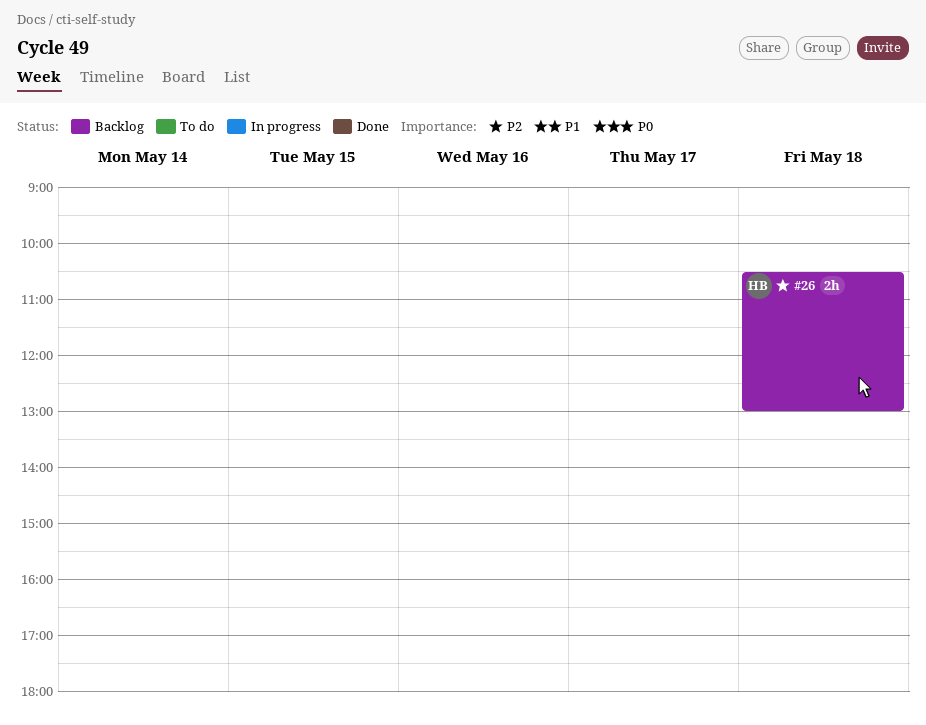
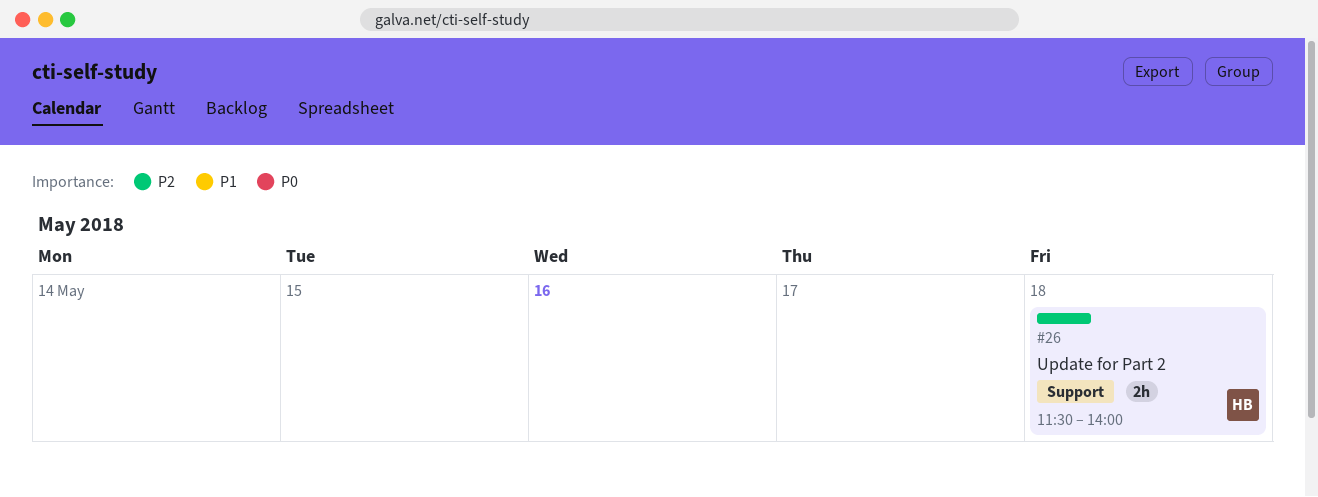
#26, begins: 10:30 -> 11:30
#26, ends: 13:00 -> 14:00

